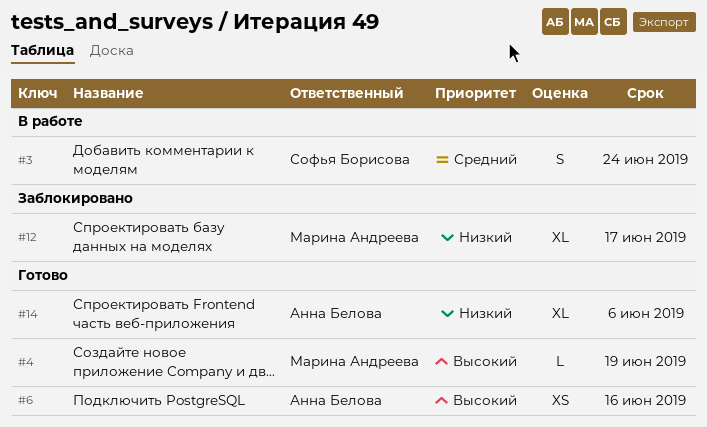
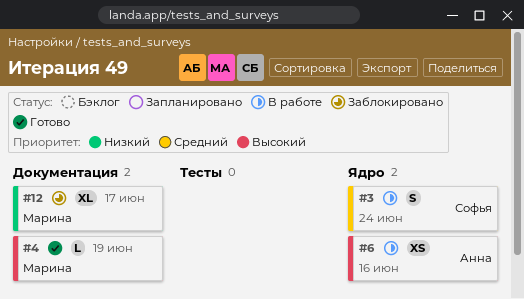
#6, status: Готово -> В работе
#14: present -> none

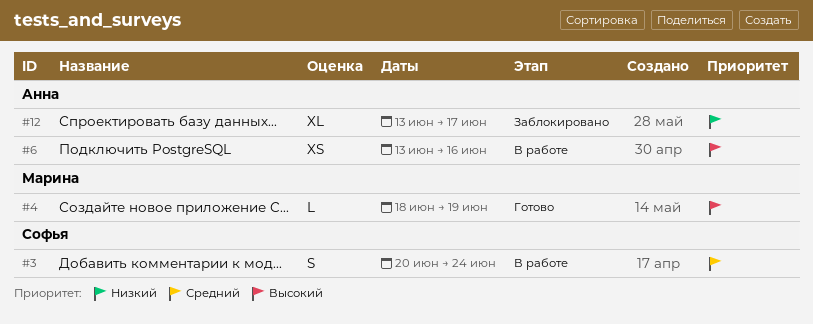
#12, owner: Марина -> Анна

